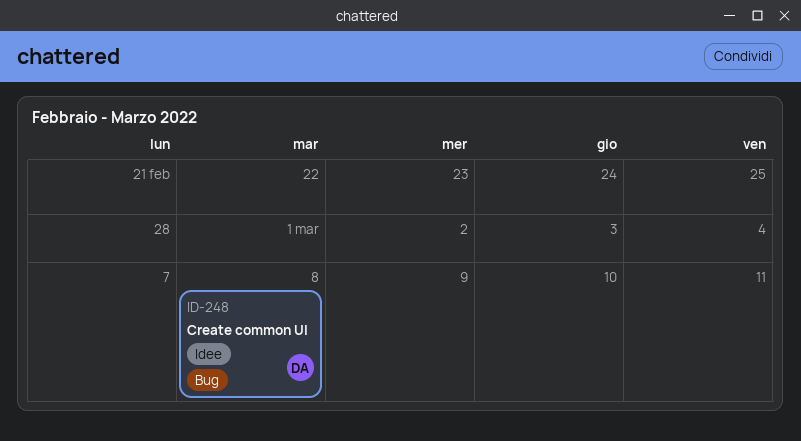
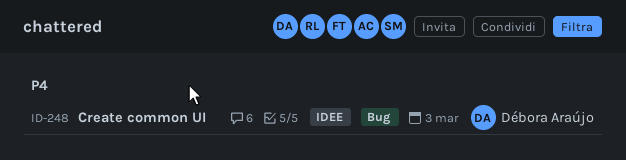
ID-248, due: Mar 8 -> Mar 3

